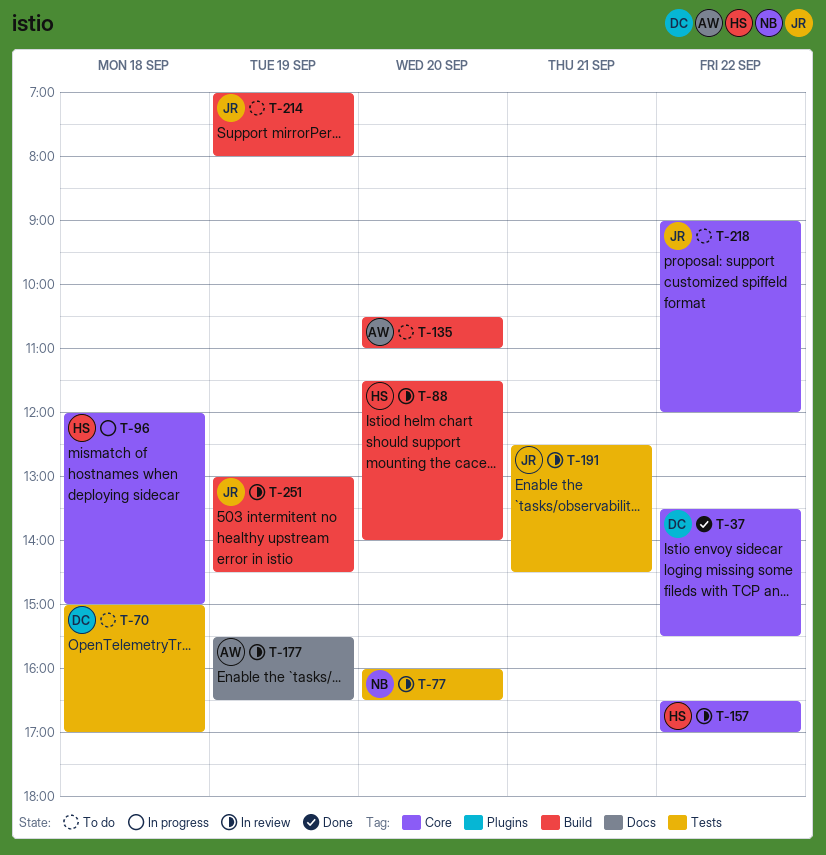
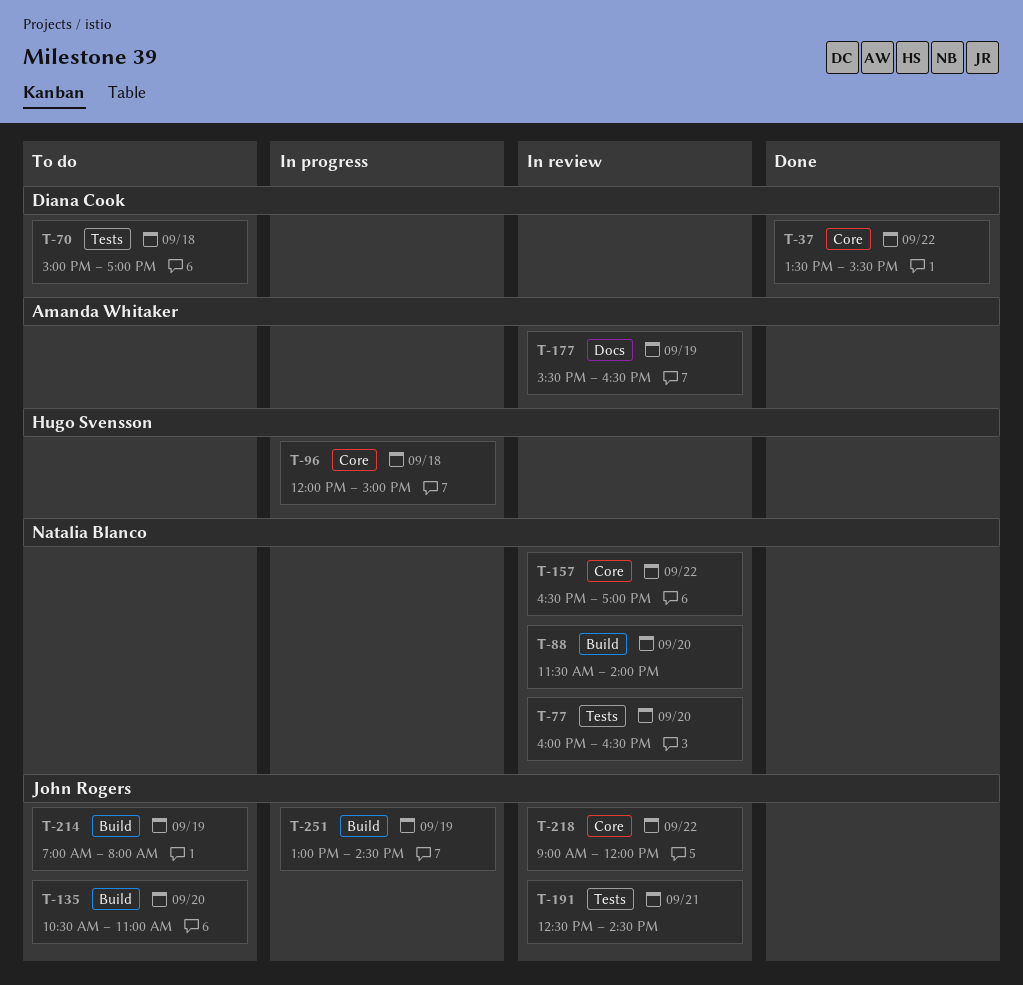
T-88, owner: Hugo Svensson -> Natalia Blanco
T-135, owner: Amanda Whitaker -> John Rogers
T-157, owner: Hugo Svensson -> Natalia Blanco
T-218, status: To do -> In review
T-251, status: In review -> In progress

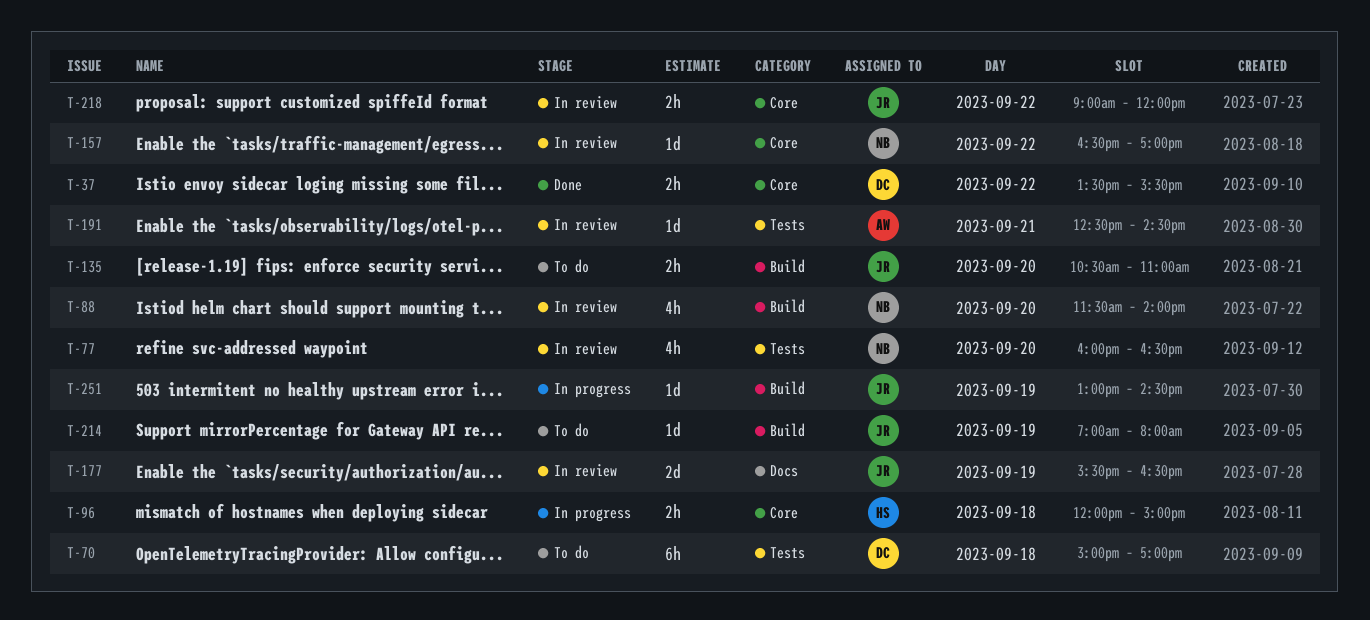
T-177, owner: Amanda Whitaker -> John Rogers
T-191, owner: John Rogers -> Amanda Whitaker

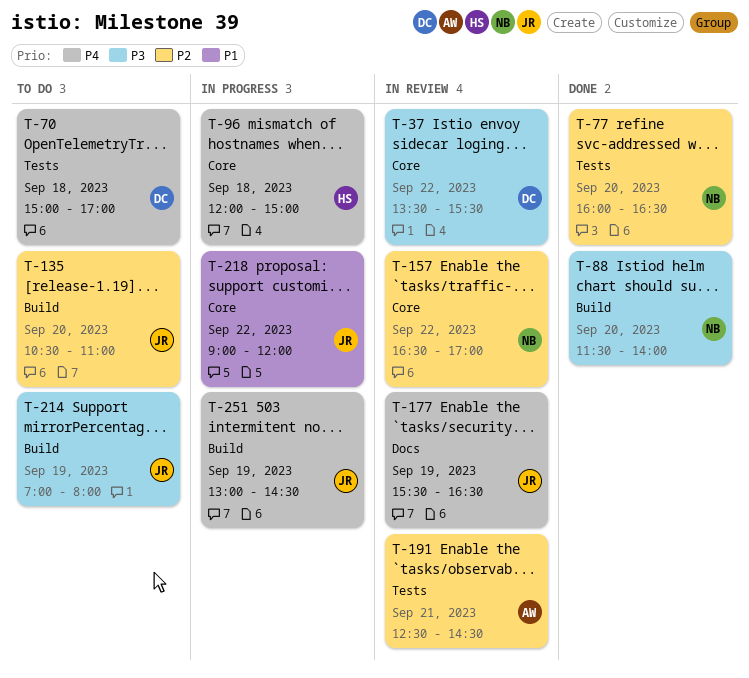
T-37, status: Done -> In review
T-77, status: In review -> Done
T-88, status: In review -> Done
T-218, status: In review -> In progress

